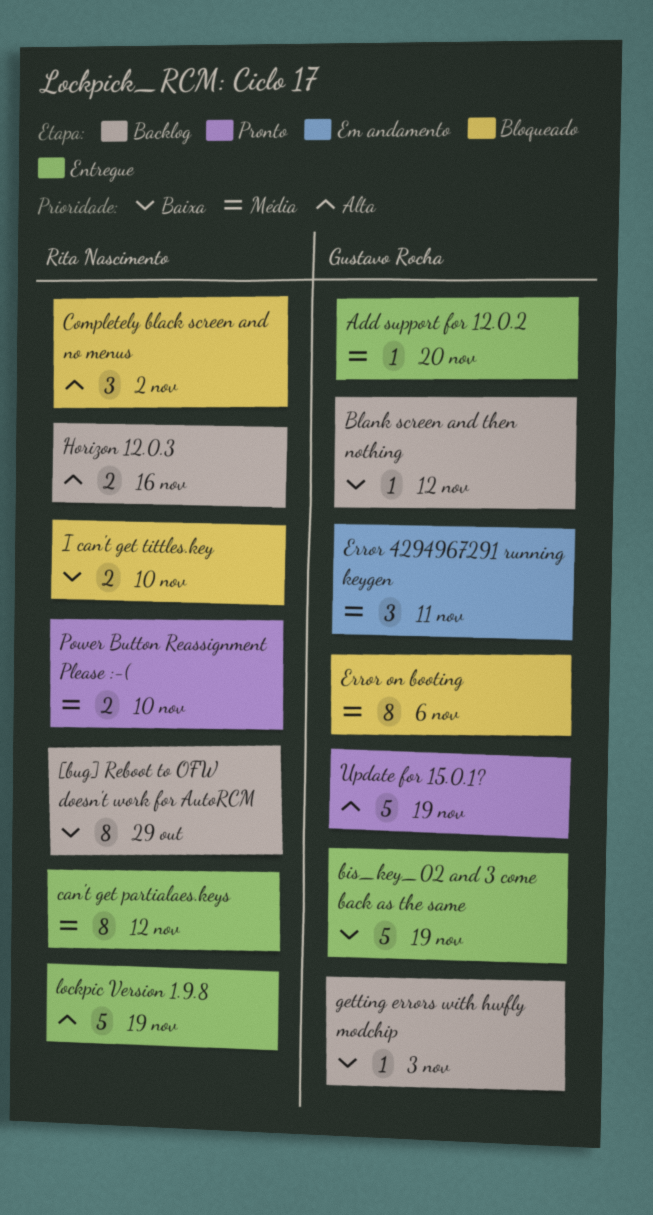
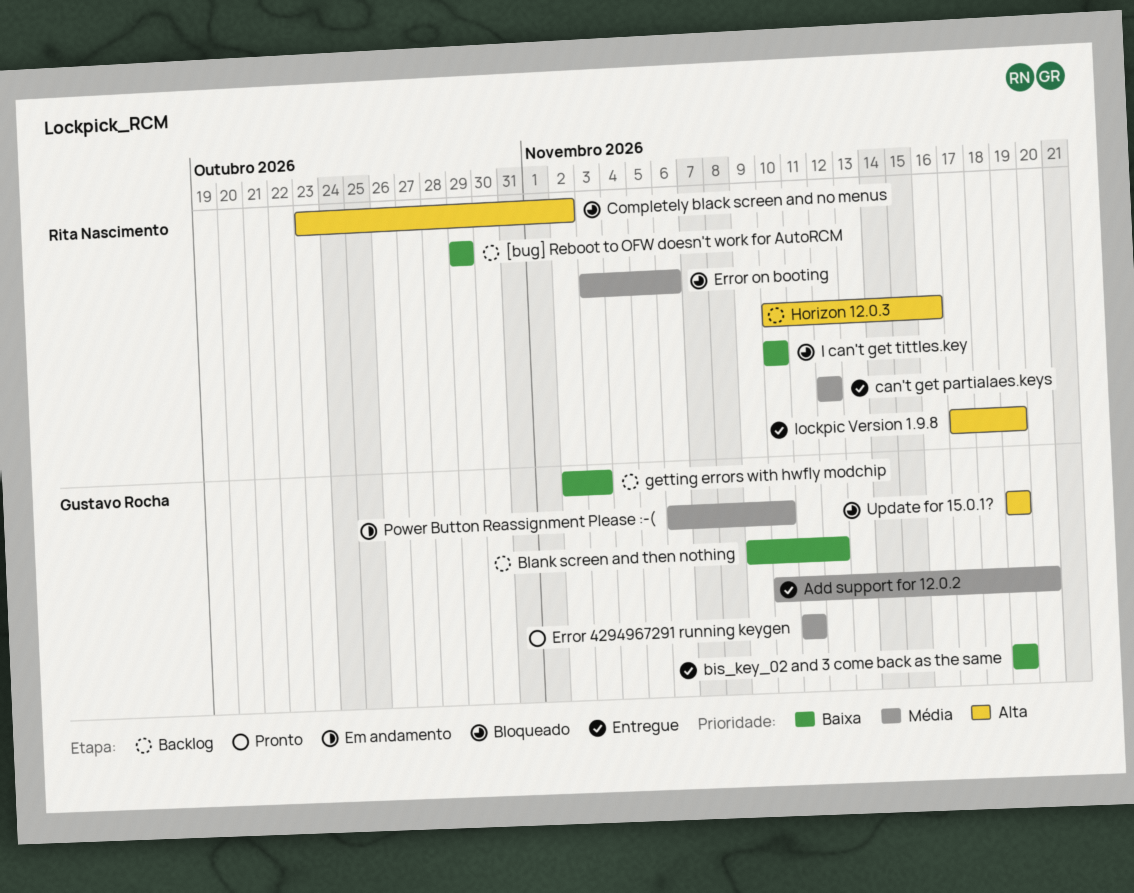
Error 4294967291 running keygen, status: Em andamento -> Pronto
Error on booting, owner: Gustavo Rocha -> Rita Nascimento
Power Button Reassignment Please :-(, status: Pronto -> Em andamento
Power Button Reassignment Please :-(, owner: Rita Nascimento -> Gustavo Rocha
Update for 15.0.1?, status: Pronto -> Bloqueado

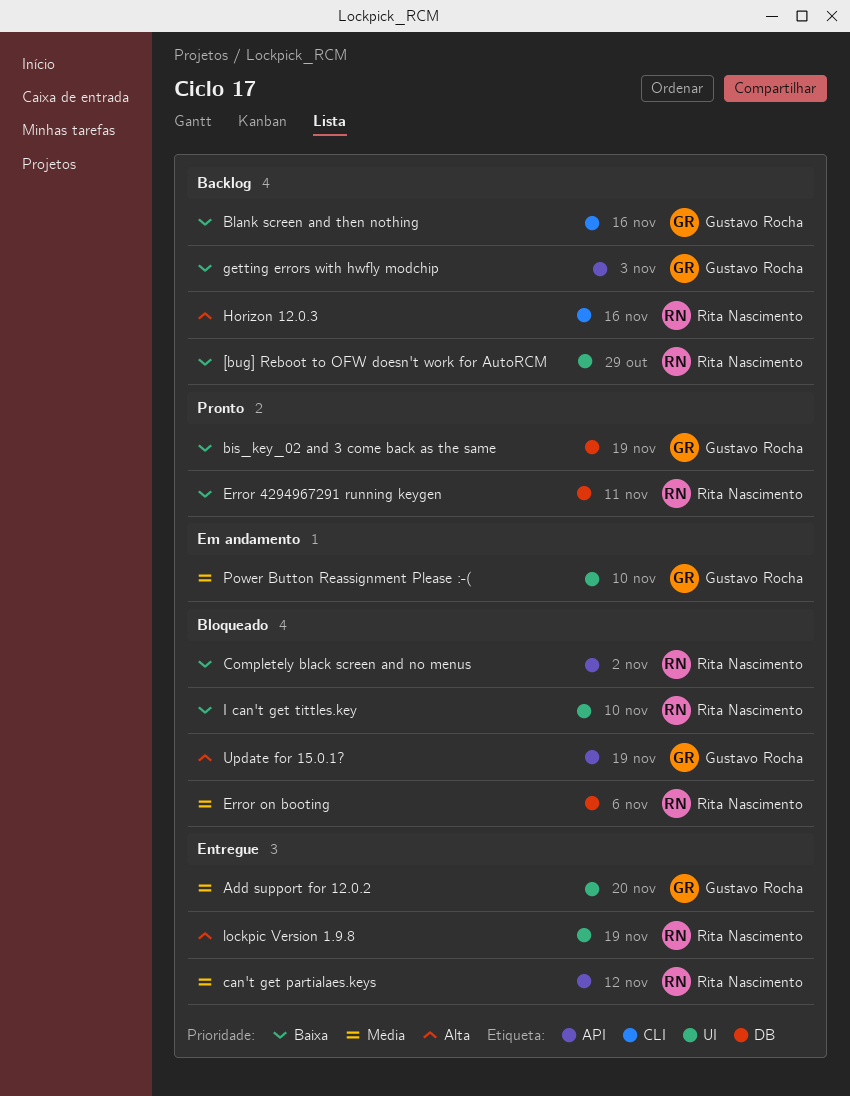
bis_key_02 and 3 come back as the same, status: Entregue -> Pronto
Blank screen and then nothing, due: Nov 12 -> Nov 16
Completely black screen and no menus, priority: Alta -> Baixa
Error 4294967291 running keygen, owner: Gustavo Rocha -> Rita Nascimento
Error 4294967291 running keygen, priority: Média -> Baixa

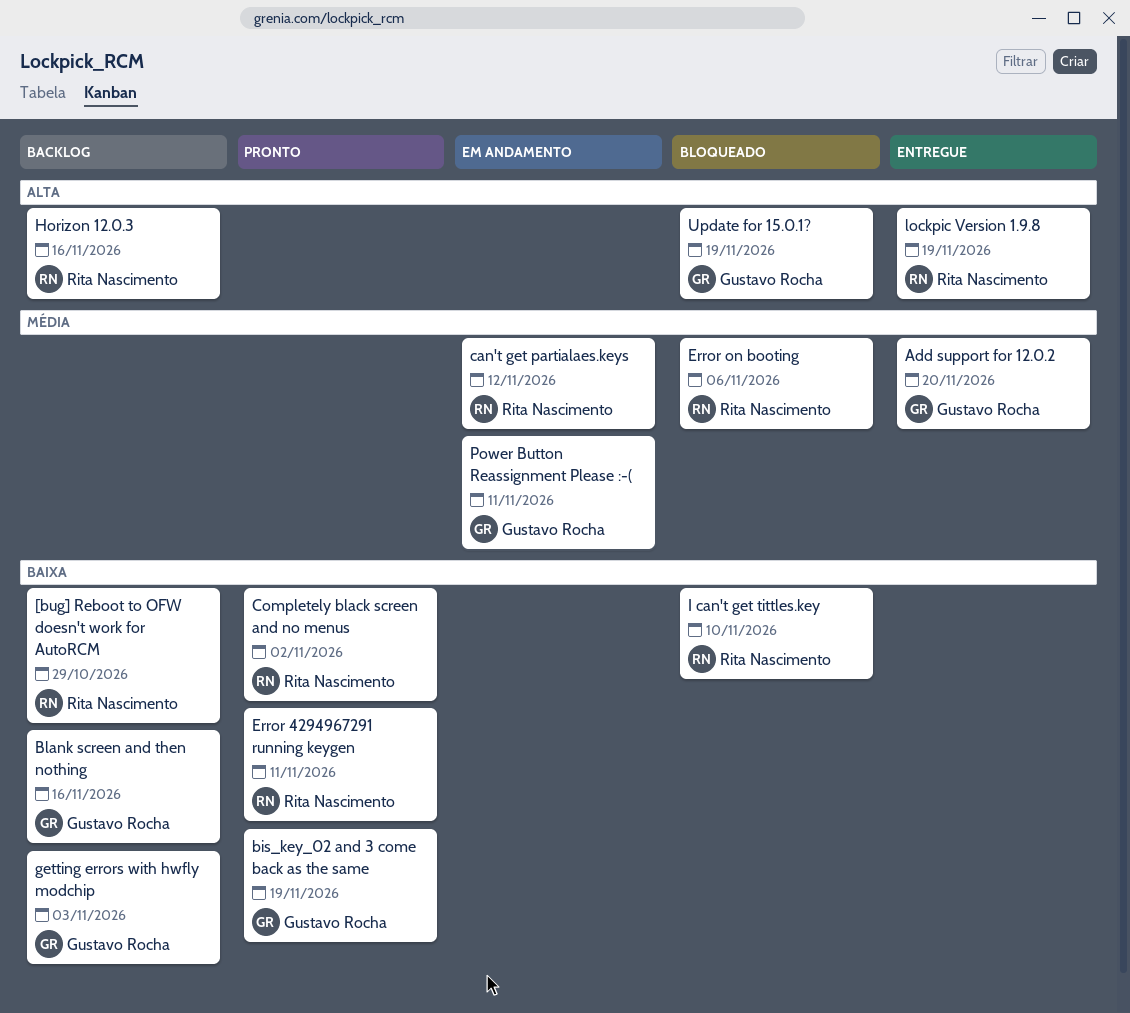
can't get partialaes.keys, status: Entregue -> Em andamento
Completely black screen and no menus, status: Bloqueado -> Pronto
Power Button Reassignment Please :-(, due: Nov 10 -> Nov 11

